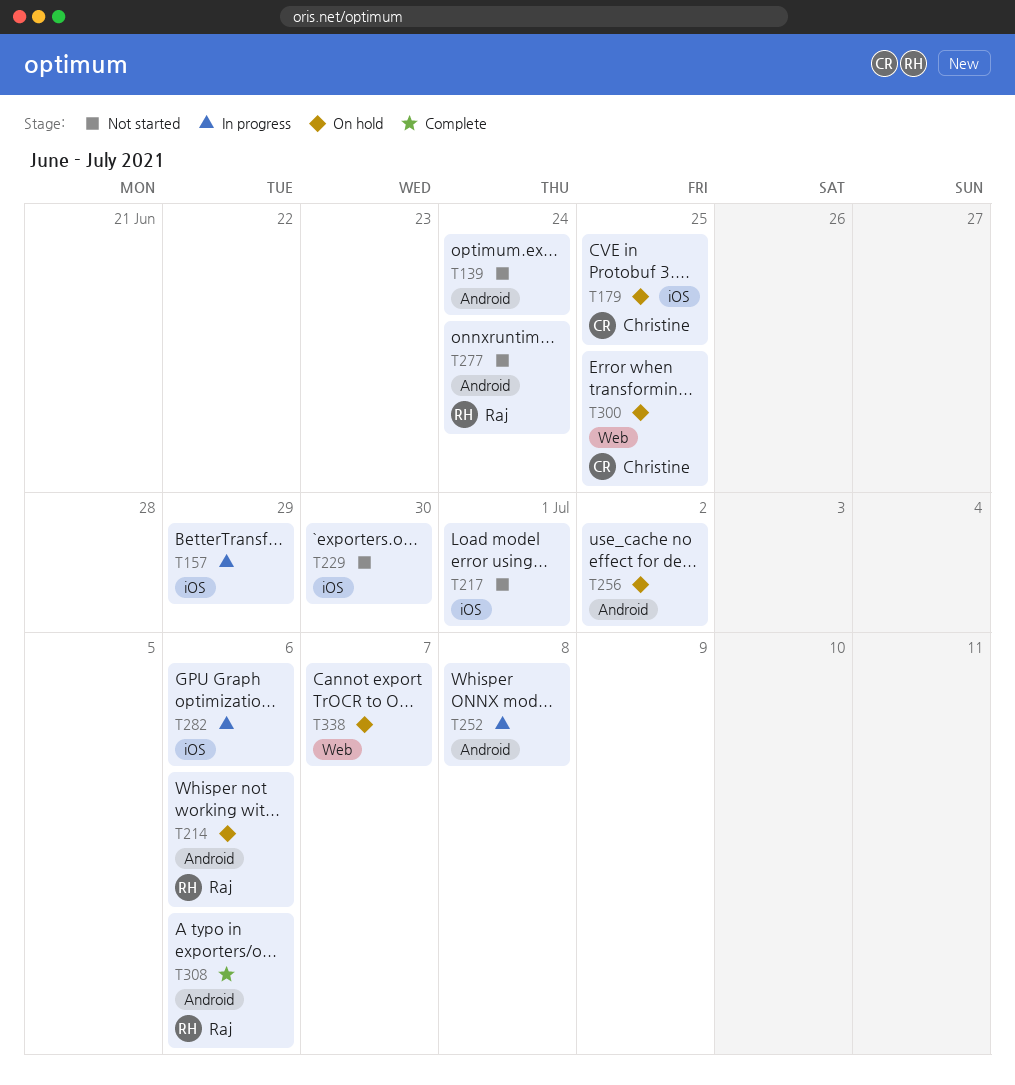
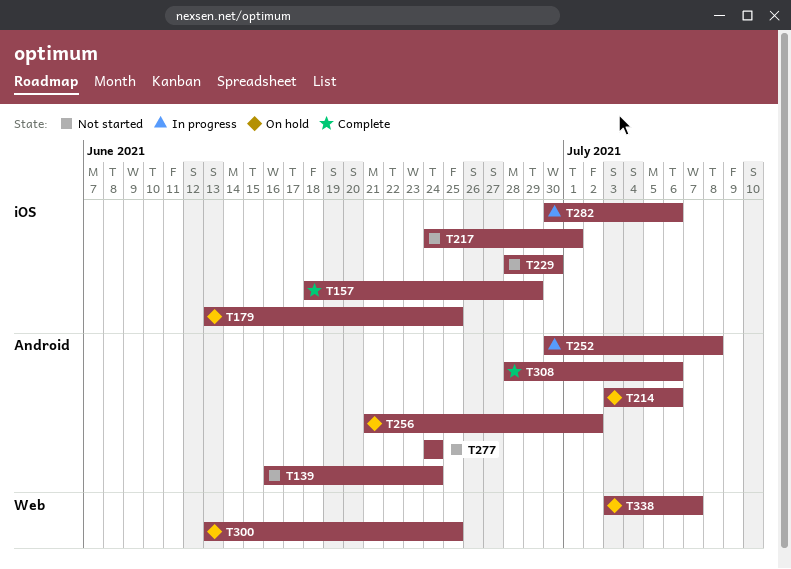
T157, status: In progress -> Complete

